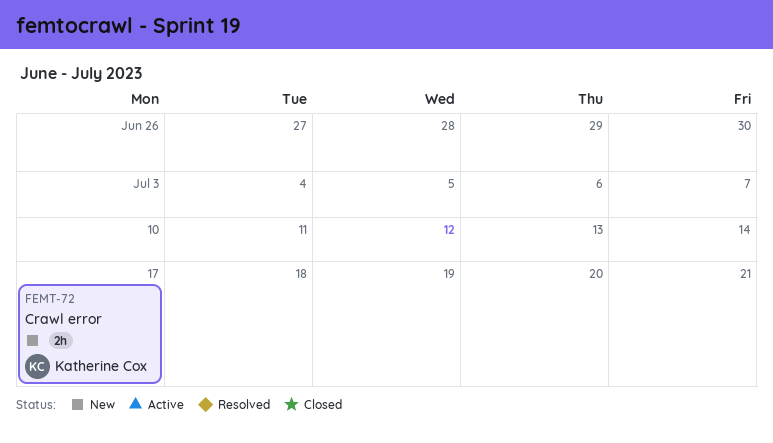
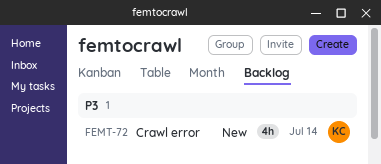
FEMT-72, estimate: 2h -> 4h
FEMT-72, due: Jul 17 -> Jul 14

